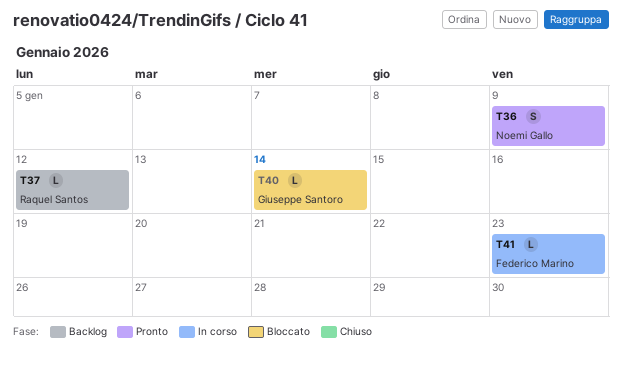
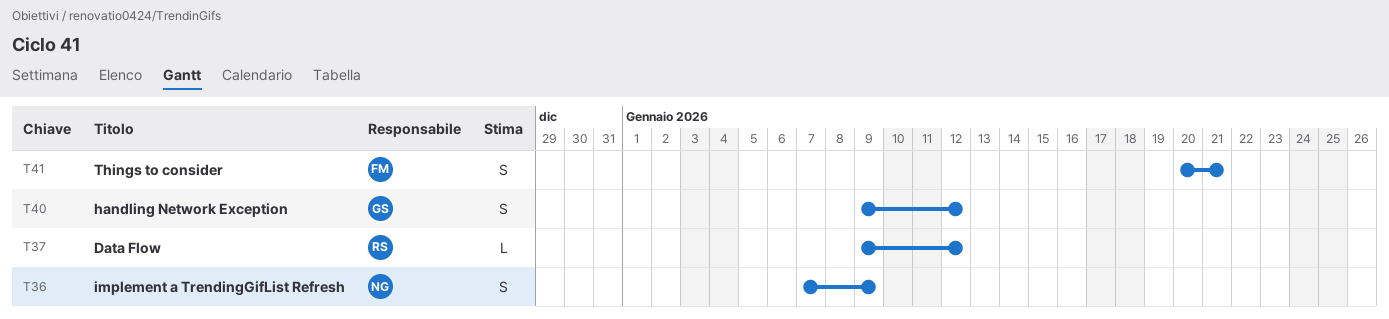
T40, estimate: L -> S
T40, due: Jan 14 -> Jan 12
T41, estimate: L -> S
T41, due: Jan 23 -> Jan 21

